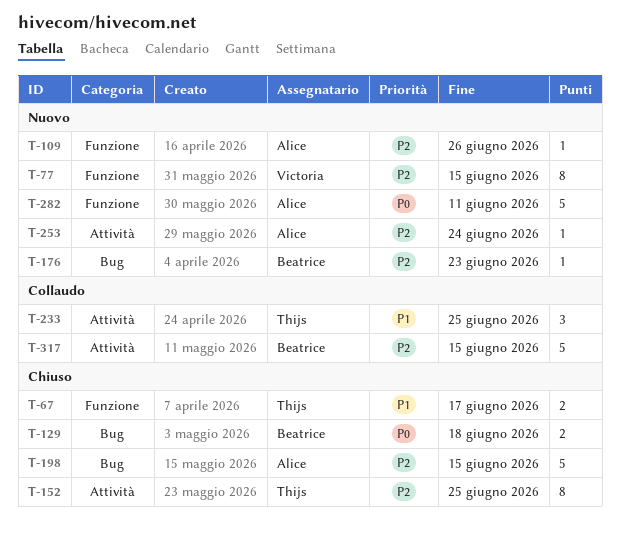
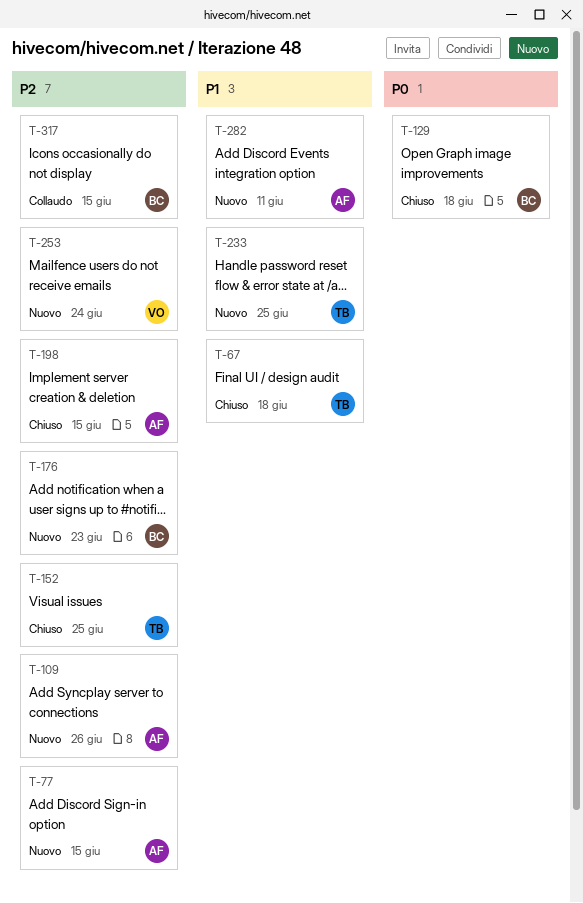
T-67, due: Jun 17 -> Jun 18
T-77, owner: Victoria -> Alice
T-233, status: Collaudo -> Nuovo
T-253, owner: Alice -> Victoria
T-282, priority: P0 -> P1

